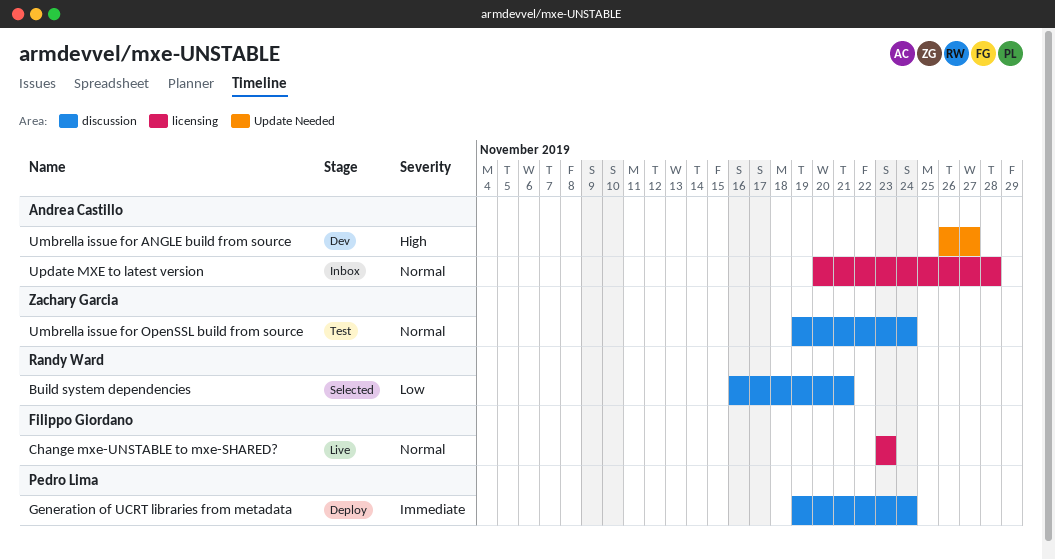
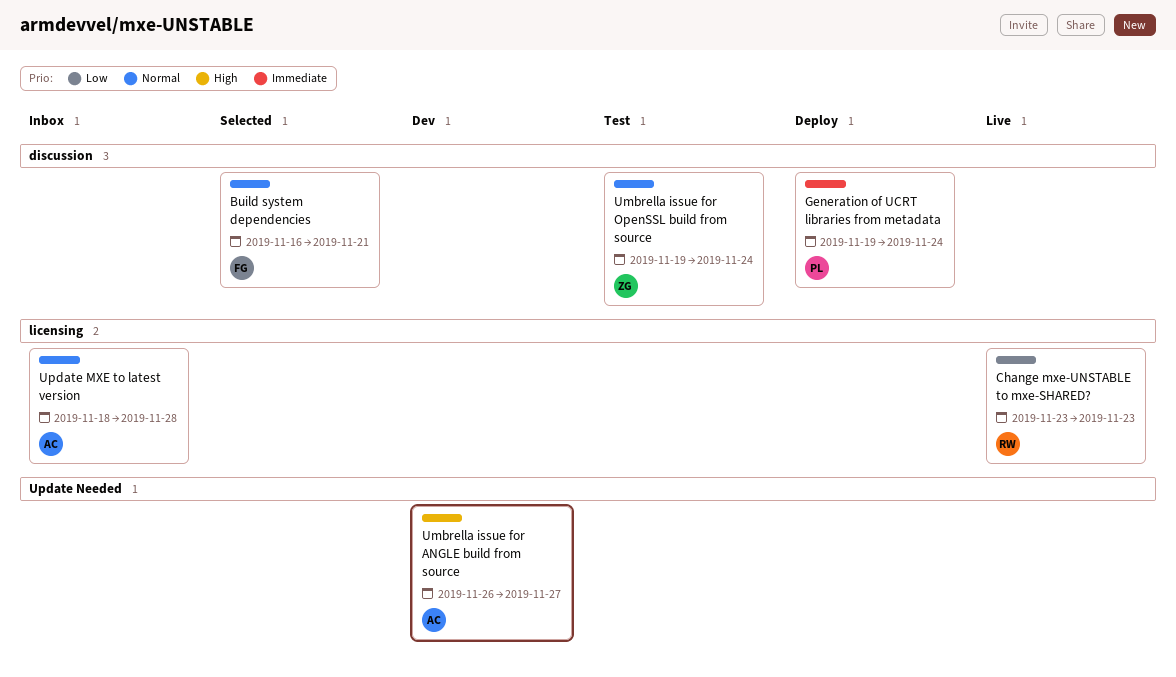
Build system dependencies, owner: Randy Ward -> Filippo Giordano
Build system dependencies, priority: Low -> Normal
Change mxe-UNSTABLE to mxe-SHARED?, owner: Filippo Giordano -> Randy Ward
Change mxe-UNSTABLE to mxe-SHARED?, priority: Normal -> Low
Update MXE to latest version, start: Nov 20 -> Nov 18

